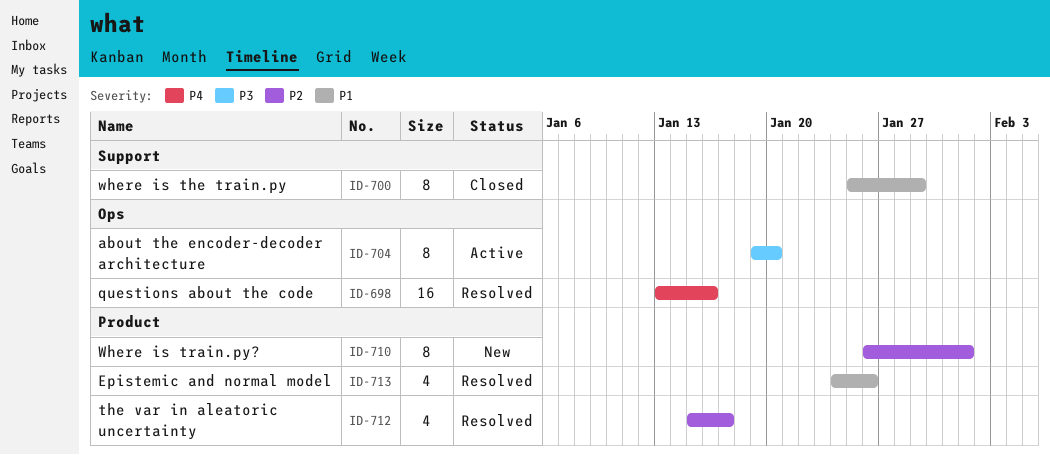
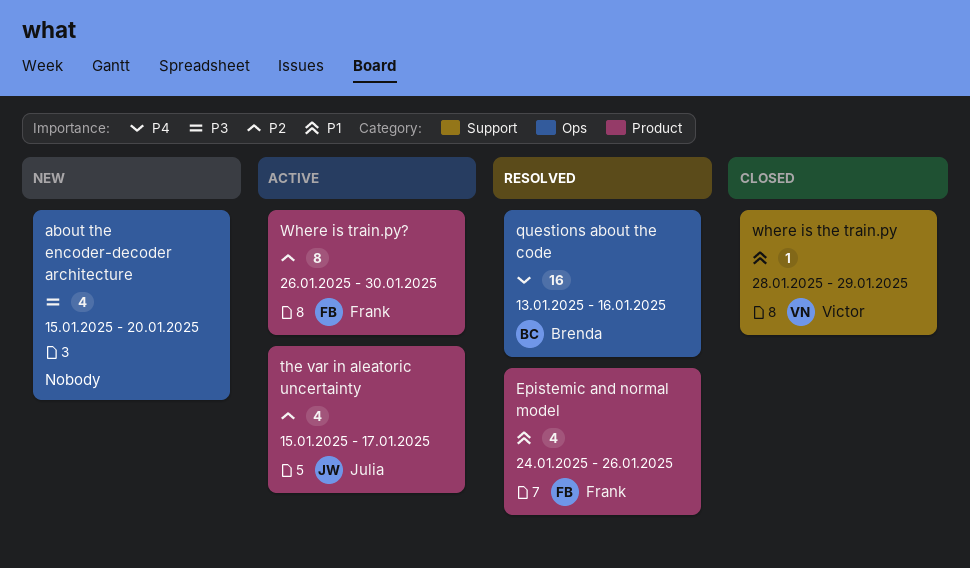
about the encoder-decoder architecture, status: Active -> New
about the encoder-decoder architecture, estimate: 8 -> 4
about the encoder-decoder architecture, start: Jan 19 -> Jan 15
the var in aleatoric uncertainty, status: Resolved -> Active
where is the train.py, estimate: 8 -> 1
where is the train.py, start: Jan 25 -> Jan 28
Where is train.py?, status: New -> Active
Where is train.py?, due: Feb 1 -> Jan 30

